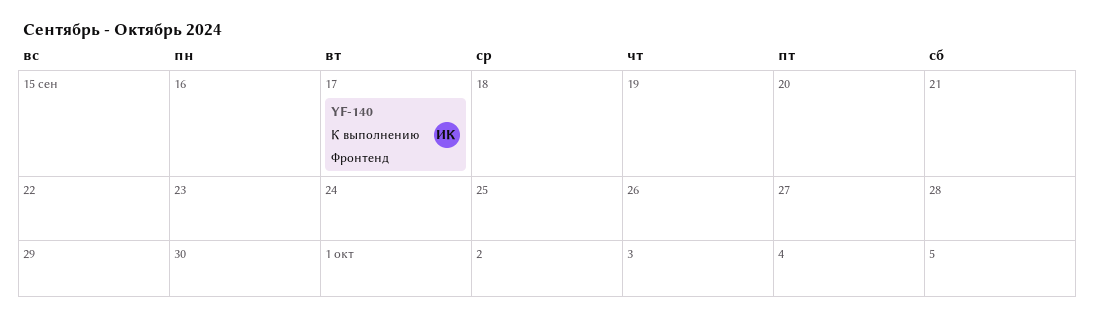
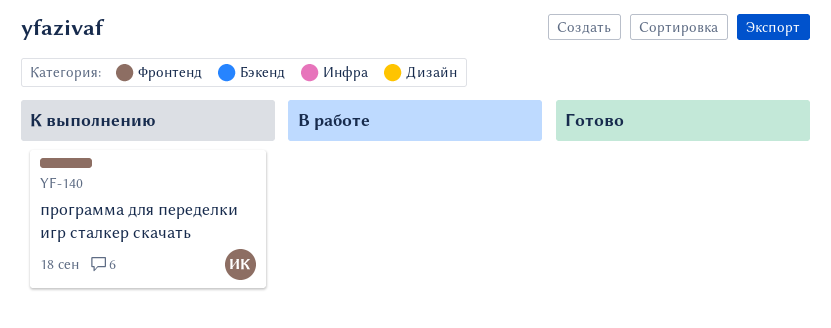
YF-140, due: Sep 17 -> Sep 18

